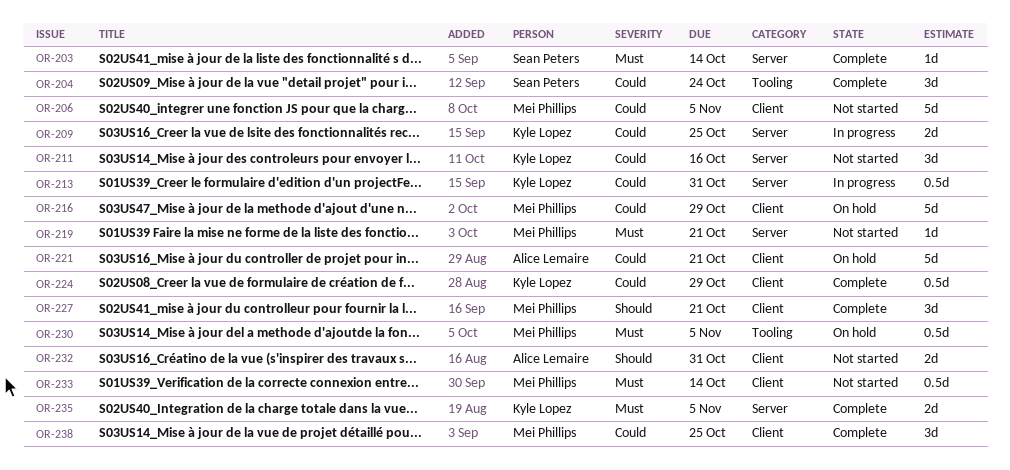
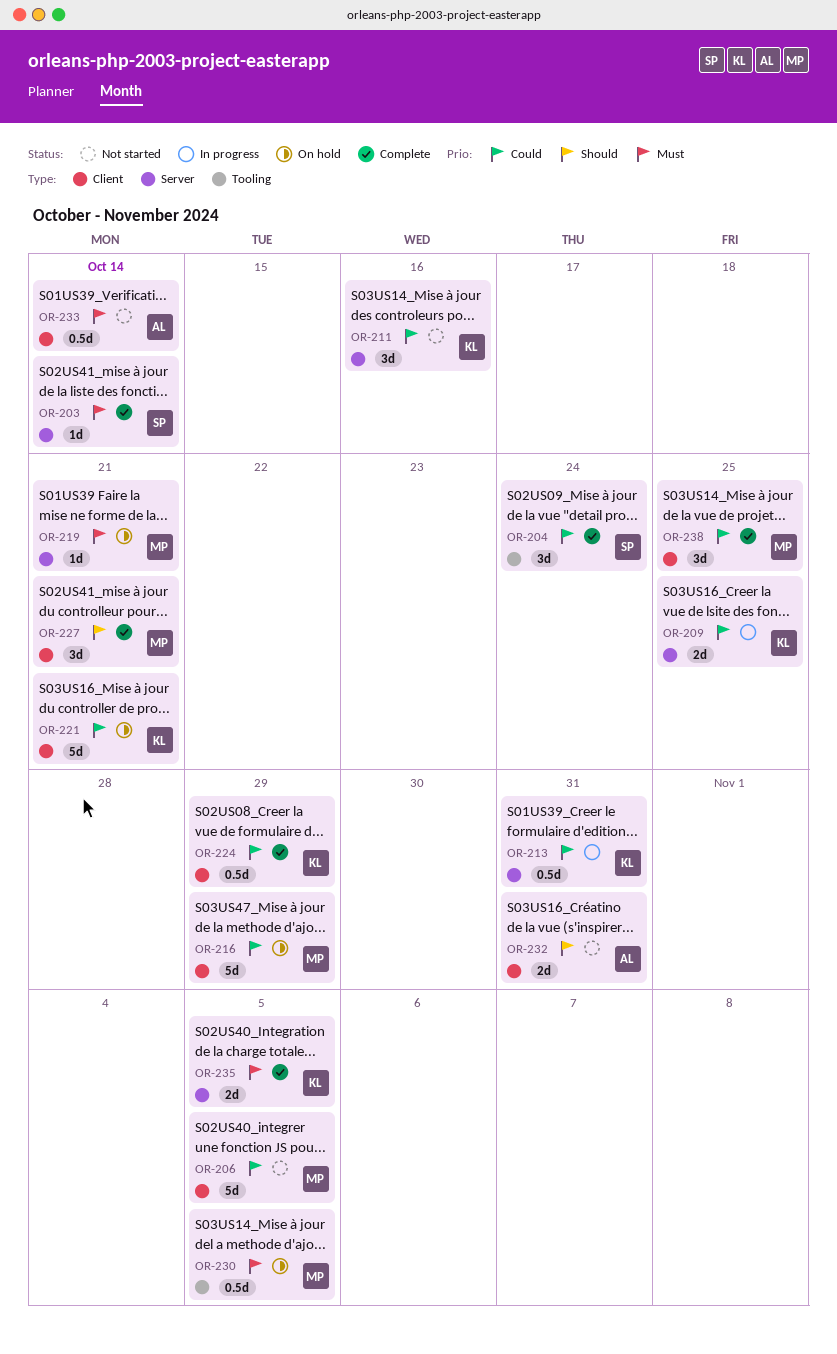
OR-219, status: Not started -> On hold
OR-221, owner: Alice Lemaire -> Kyle Lopez
OR-233, owner: Mei Phillips -> Alice Lemaire

